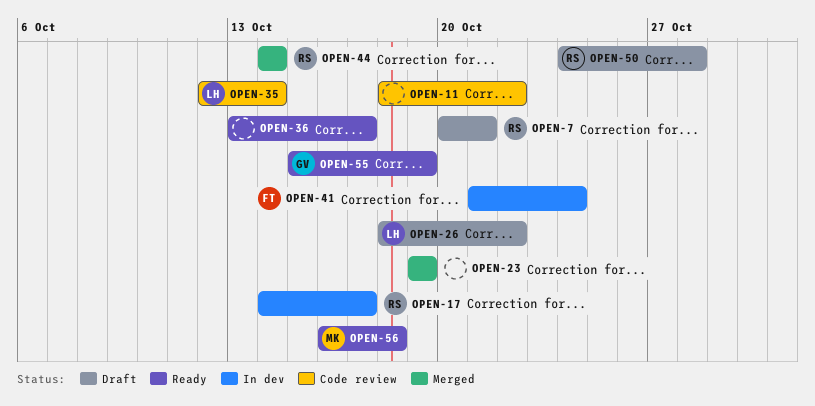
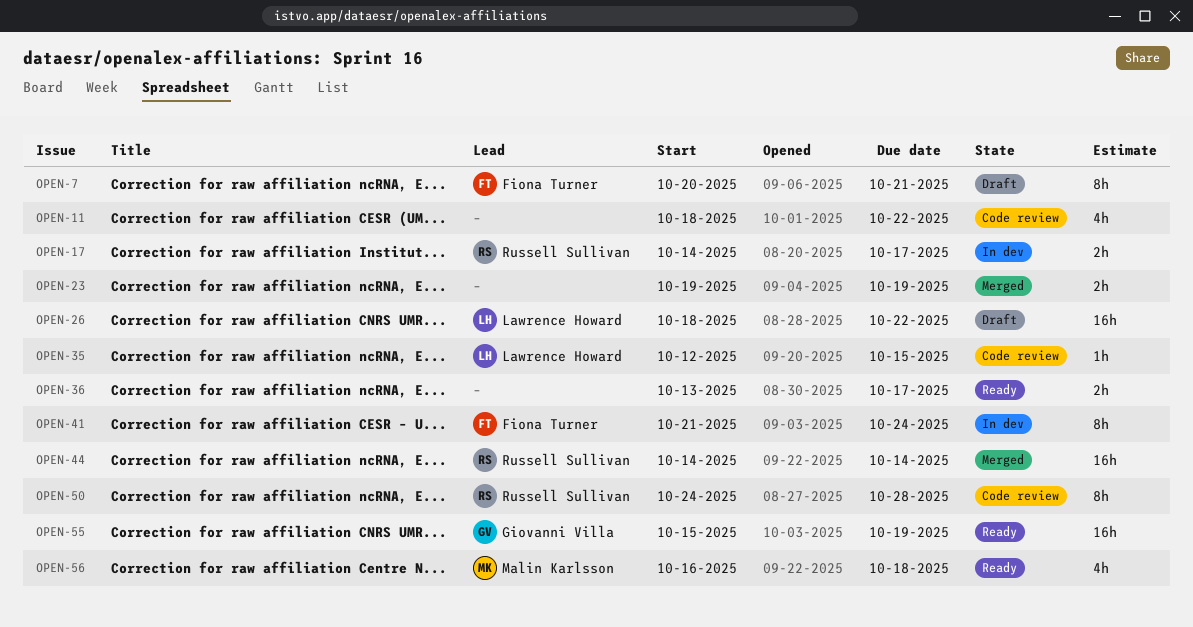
OPEN-7, owner: Russell Sullivan -> Fiona Turner
OPEN-35, due: Oct 14 -> Oct 15
OPEN-50, status: Draft -> Code review

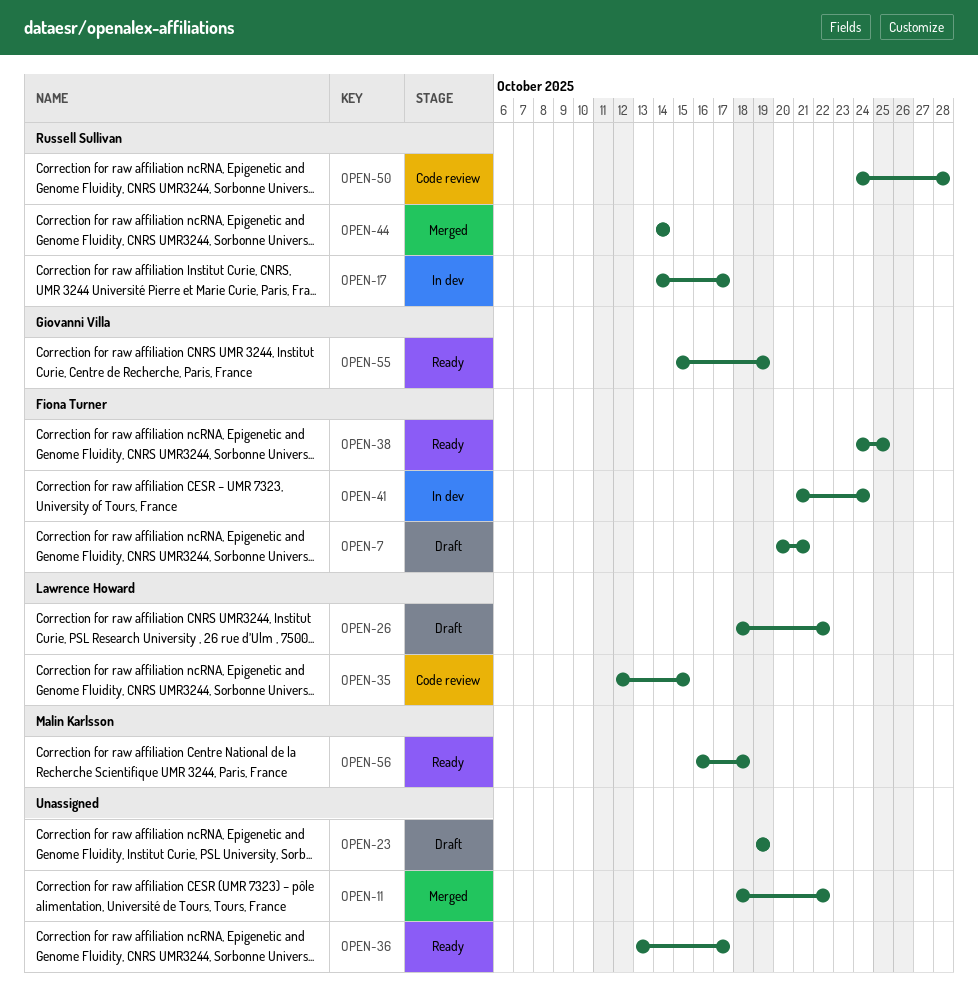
OPEN-11, status: Code review -> Merged
OPEN-23, status: Merged -> Draft
OPEN-38: none -> present

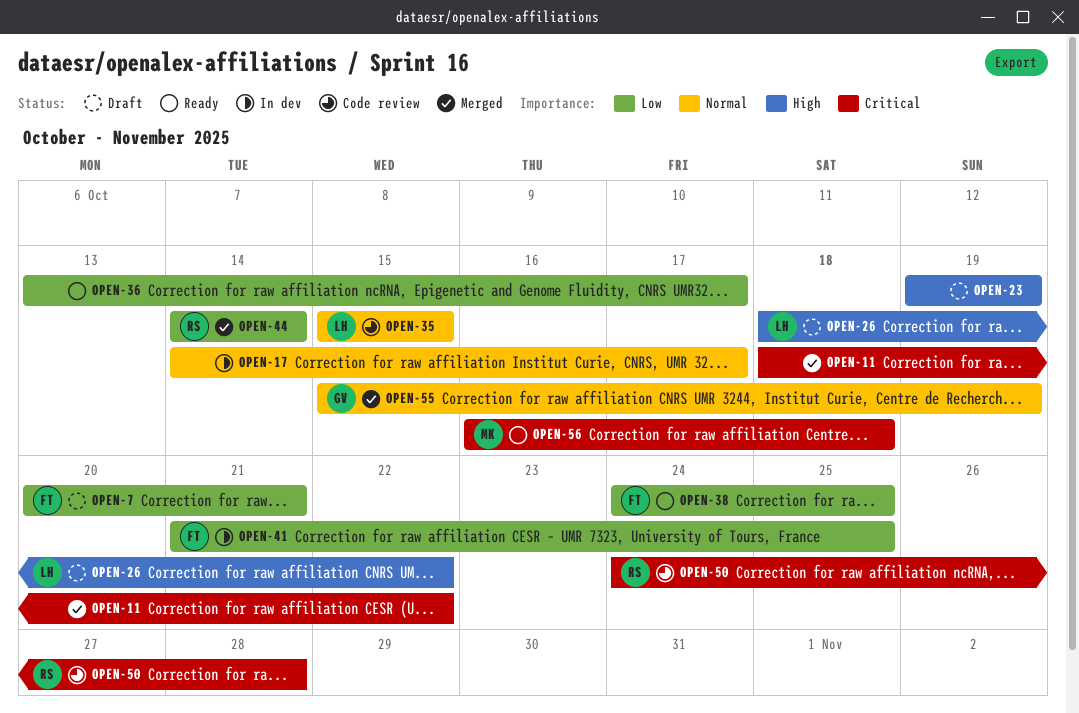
OPEN-17, owner: Russell Sullivan -> none
OPEN-35, start: Oct 12 -> Oct 15
OPEN-41, due: Oct 24 -> Oct 25
OPEN-55, status: Ready -> Merged

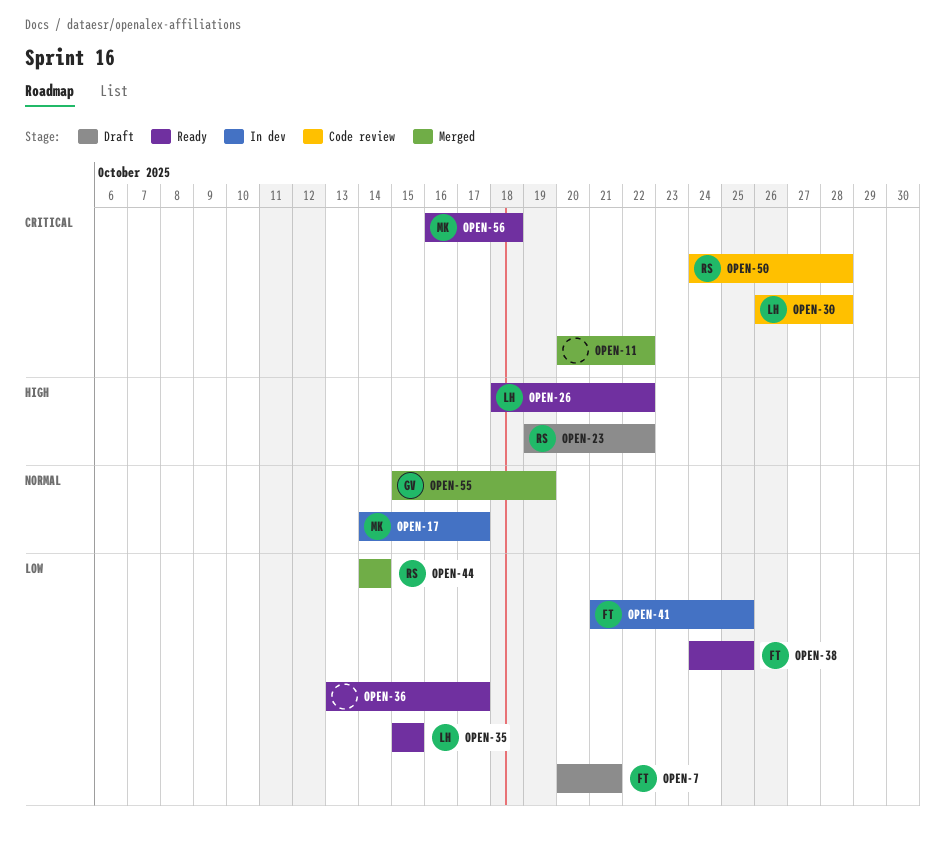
OPEN-11, start: Oct 18 -> Oct 20
OPEN-17, owner: none -> MK
OPEN-23, owner: none -> RS
OPEN-23, due: Oct 19 -> Oct 22
OPEN-26, status: Draft -> Ready
OPEN-30: none -> present
OPEN-35, status: Code review -> Ready
OPEN-35, priority: Normal -> Low

